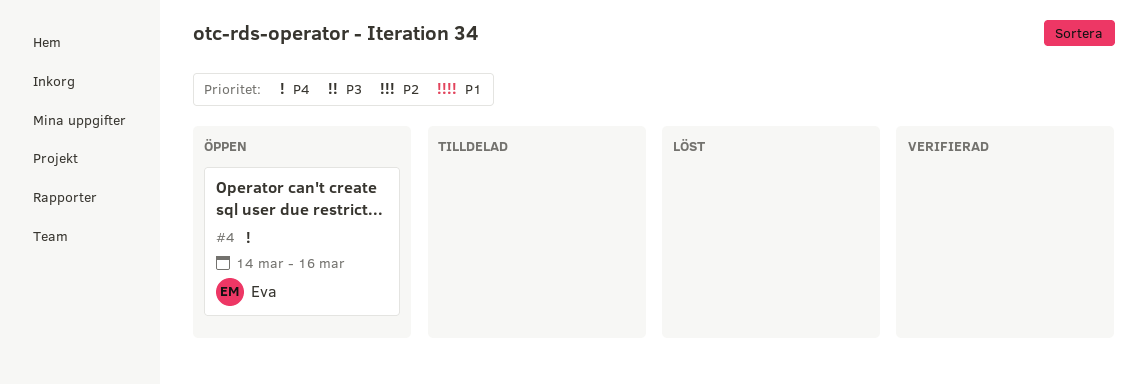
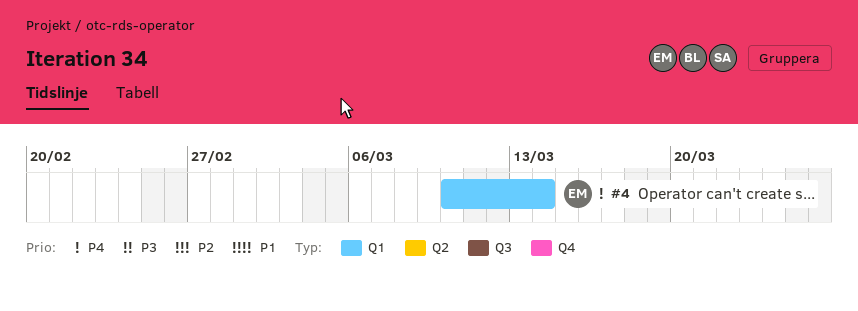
#4, start: Mar 14 -> Mar 10
#4, due: Mar 16 -> Mar 14

